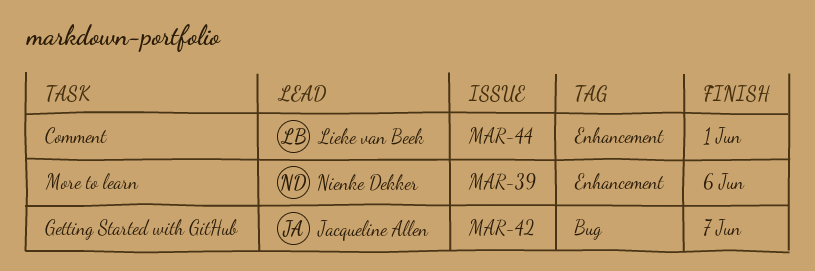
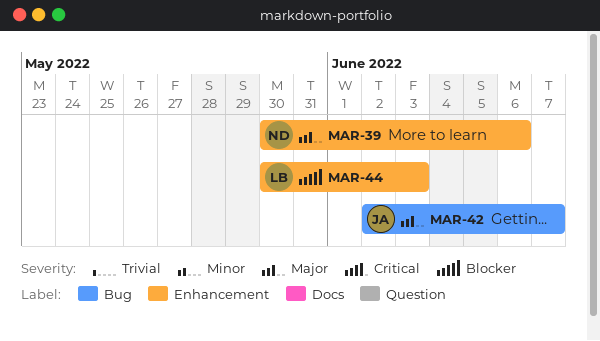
MAR-44, due: Jun 1 -> Jun 3

